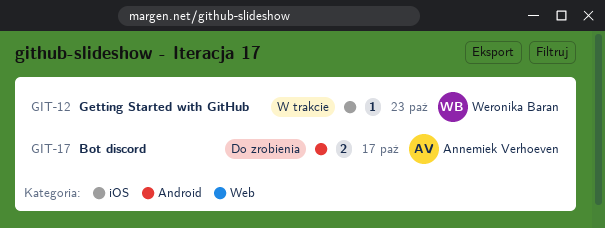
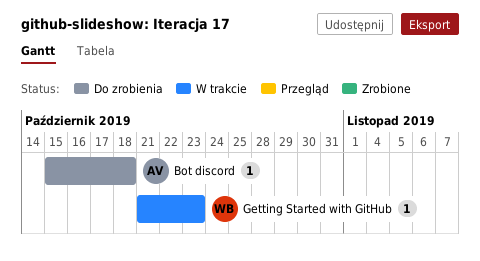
Bot discord, estimate: 2 -> 1
Bot discord, due: Oct 17 -> Oct 18

